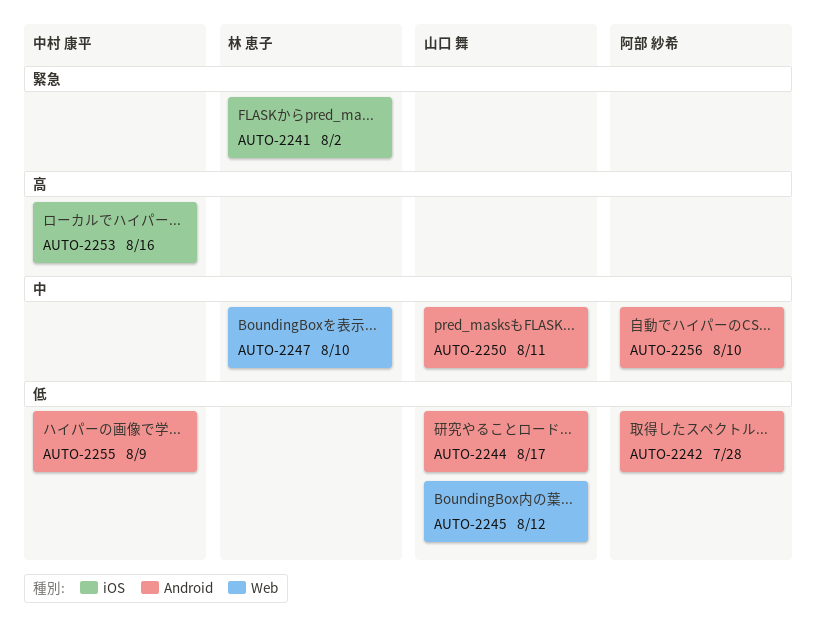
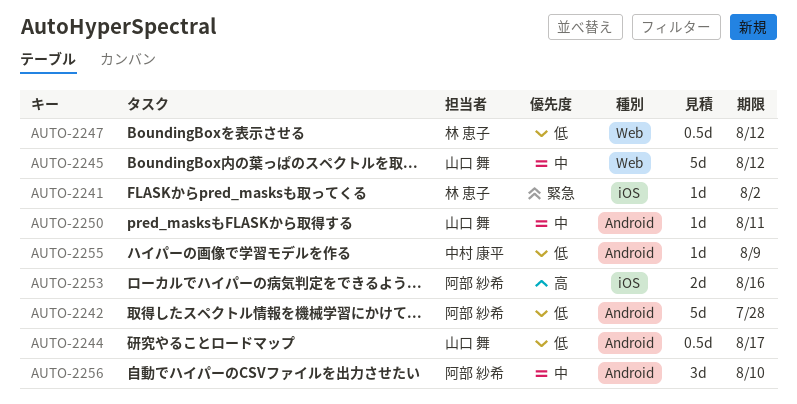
AUTO-2245, priority: 低 -> 中
AUTO-2247, priority: 中 -> 低
AUTO-2247, due: Aug 10 -> Aug 12
AUTO-2253, owner: 中村 康平 -> 阿部 紗希

